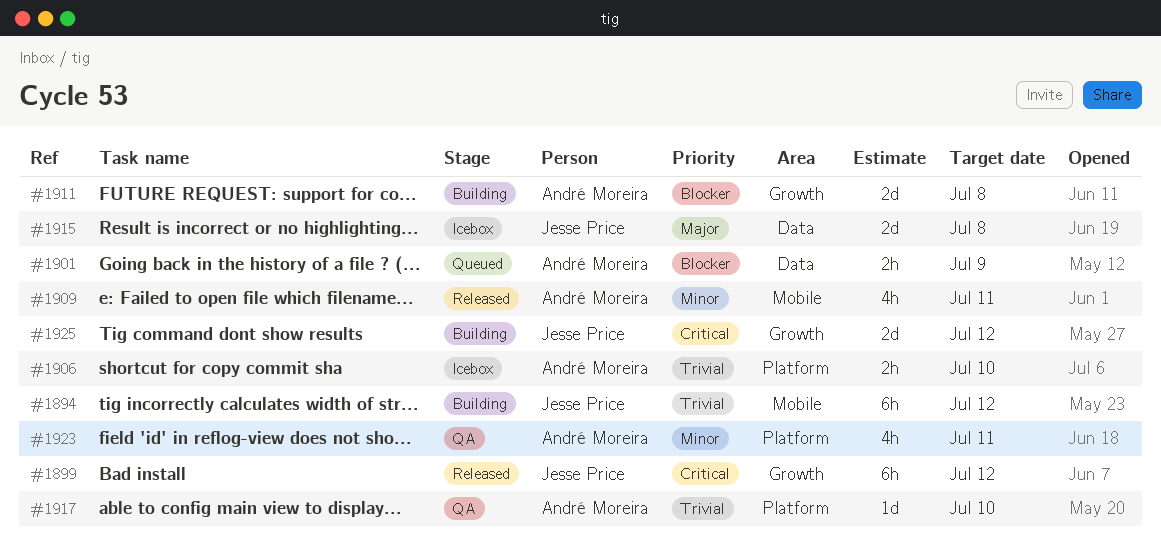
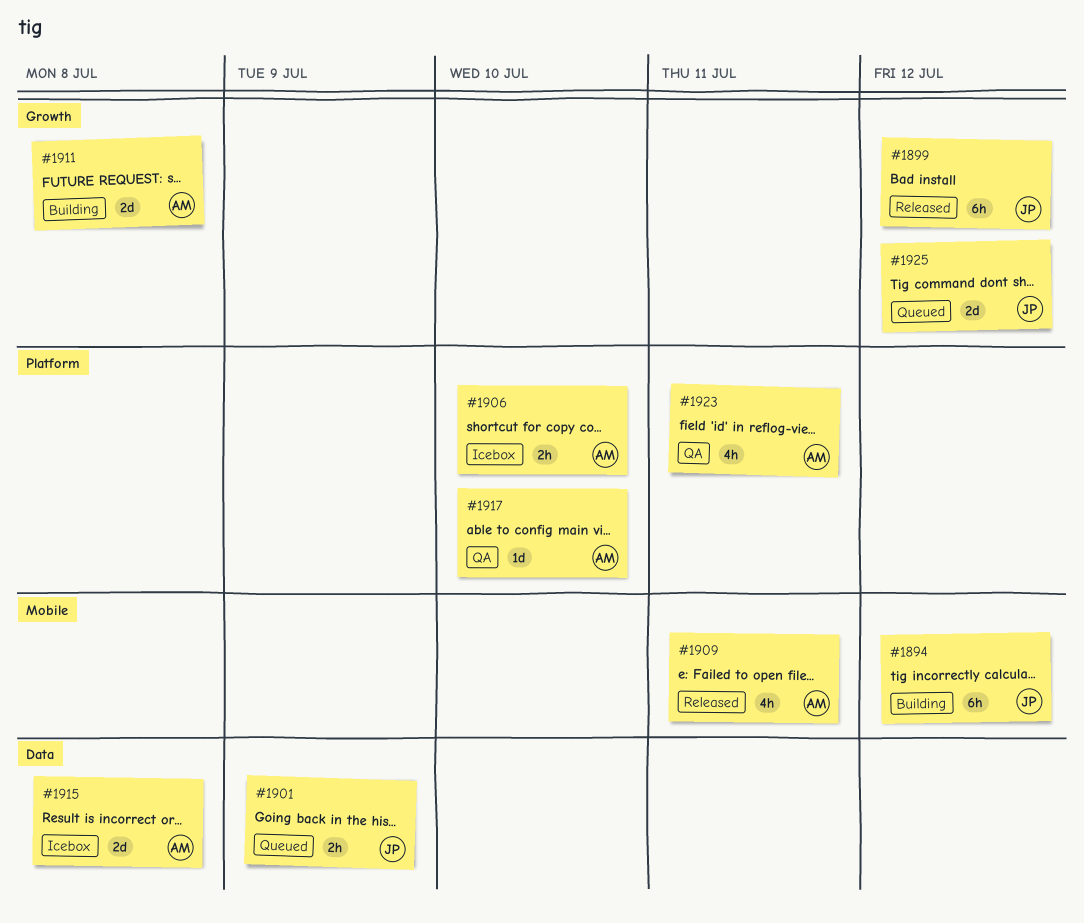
#1901, owner: André Moreira -> Jesse Price
#1915, owner: Jesse Price -> André Moreira
#1925, status: Building -> Queued

